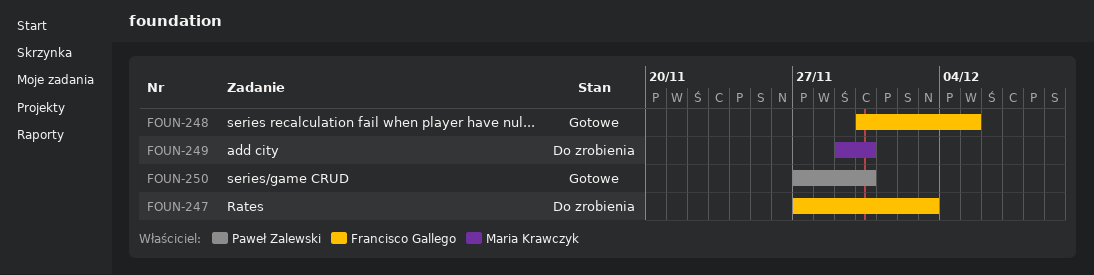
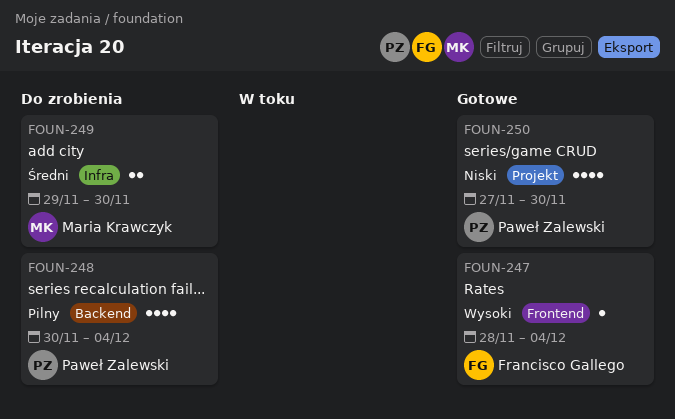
FOUN-247, status: Do zrobienia -> Gotowe
FOUN-247, start: Nov 27 -> Nov 28
FOUN-247, due: Dec 3 -> Dec 4
FOUN-248, status: Gotowe -> Do zrobienia
FOUN-248, owner: Francisco Gallego -> Paweł Zalewski
FOUN-248, due: Dec 5 -> Dec 4

